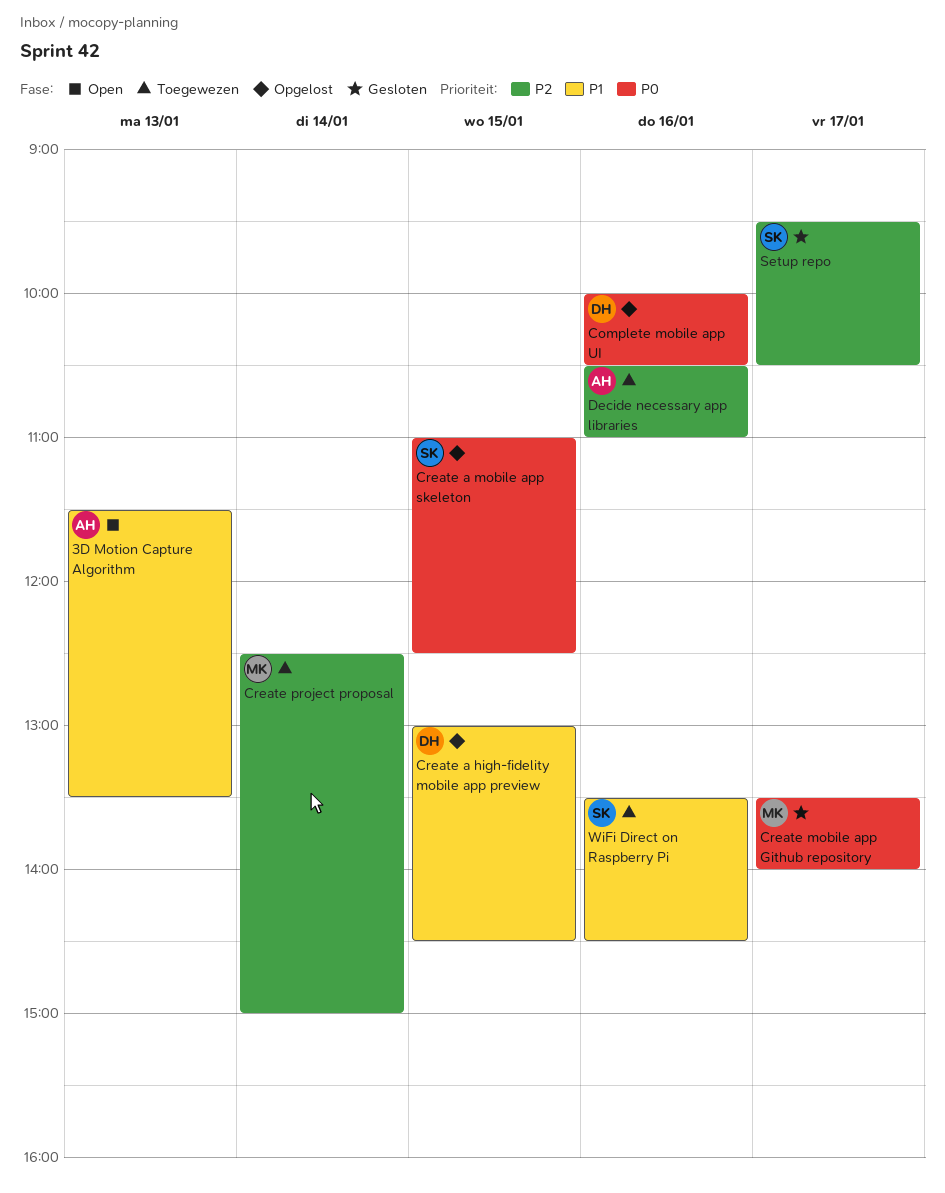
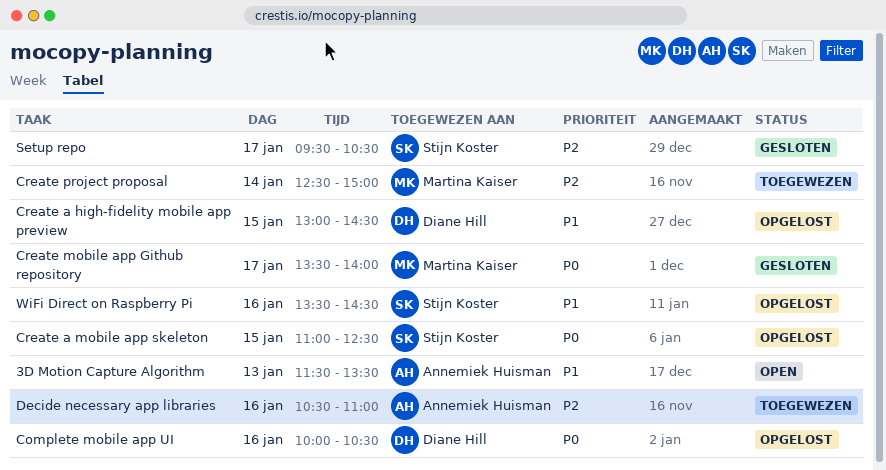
WiFi Direct on Raspberry Pi, status: Toegewezen -> Opgelost

